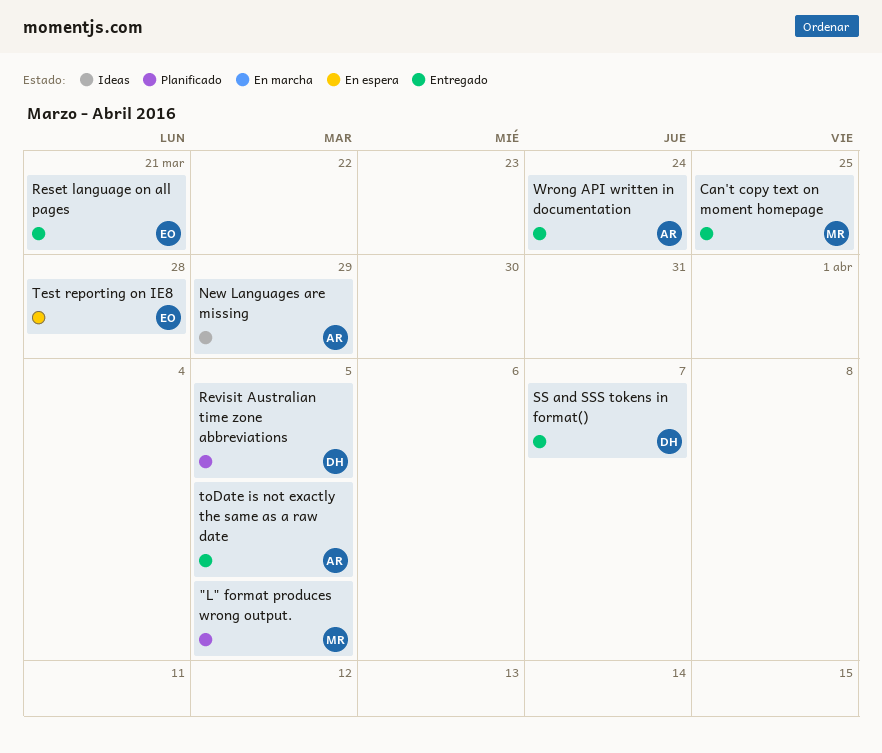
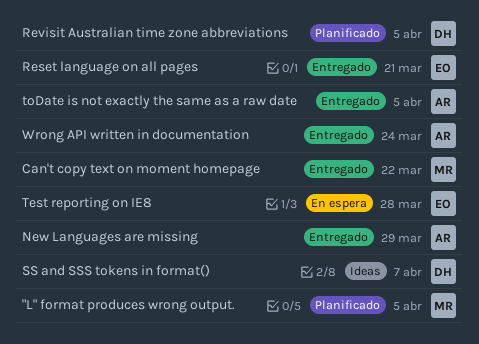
Can't copy text on moment homepage, due: Mar 25 -> Mar 22
New Languages are missing, status: Ideas -> Entregado
SS and SSS tokens in format(), status: Entregado -> Ideas

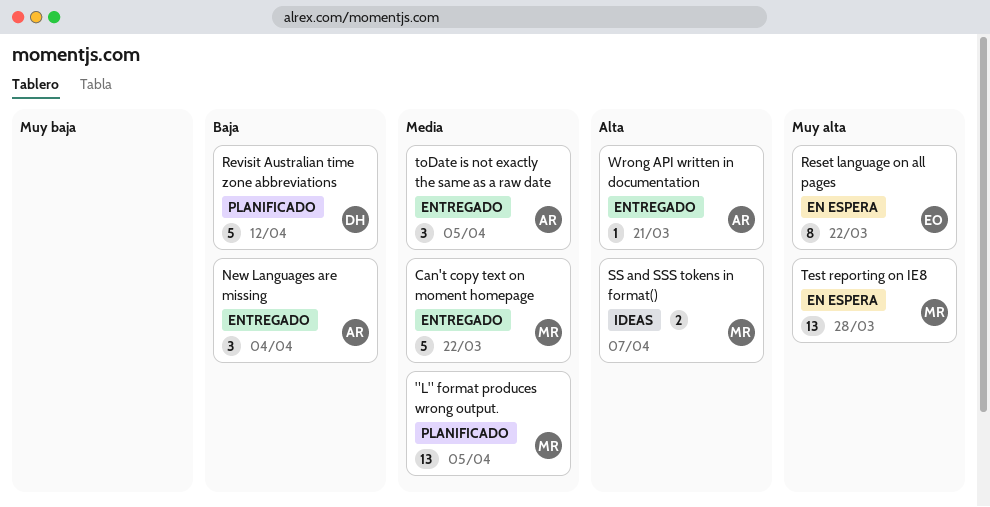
New Languages are missing, due: Mar 29 -> Apr 4
Reset language on all pages, status: Entregado -> En espera
Reset language on all pages, due: Mar 21 -> Mar 22
Revisit Australian time zone abbreviations, due: Apr 5 -> Apr 12
SS and SSS tokens in format(), owner: DH -> MR
Test reporting on IE8, owner: EO -> MR
Wrong API written in documentation, due: Mar 24 -> Mar 21

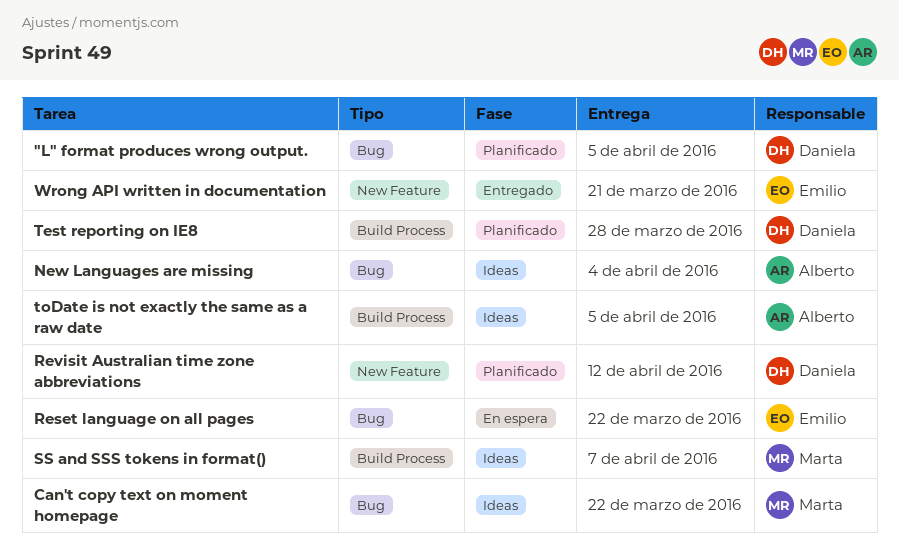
"L" format produces wrong output., owner: Marta -> Daniela
Can't copy text on moment homepage, status: Entregado -> Ideas
New Languages are missing, status: Entregado -> Ideas
Test reporting on IE8, status: En espera -> Planificado
Test reporting on IE8, owner: Marta -> Daniela
toDate is not exactly the same as a raw date, status: Entregado -> Ideas
Wrong API written in documentation, owner: Alberto -> Emilio

